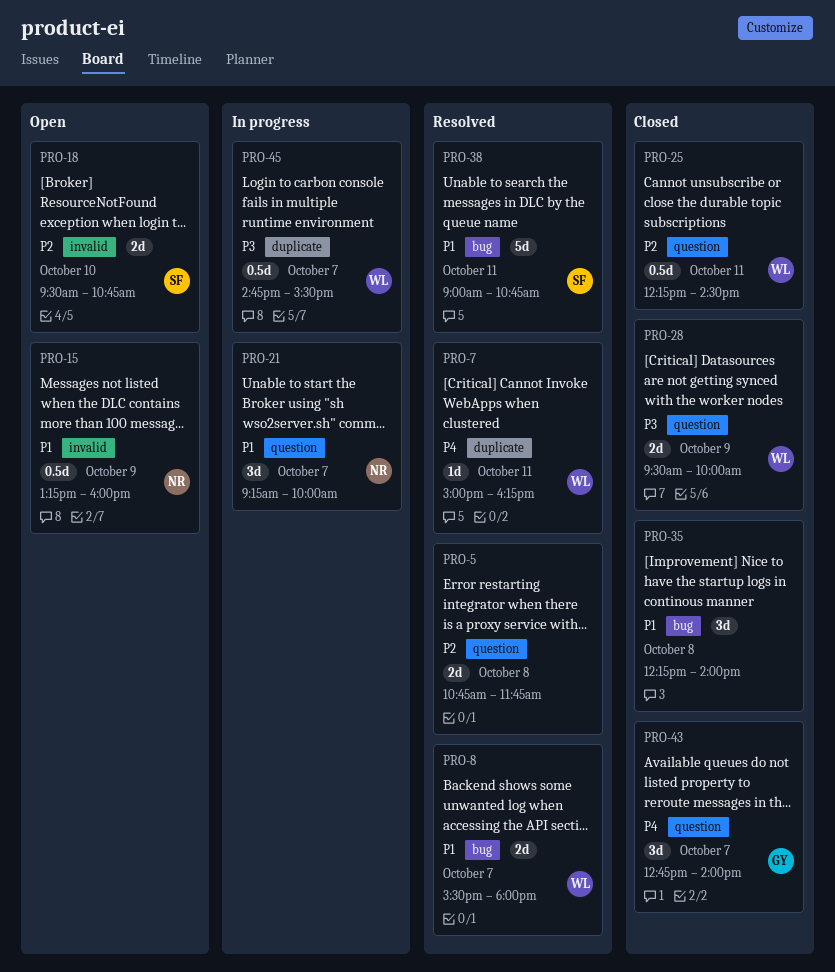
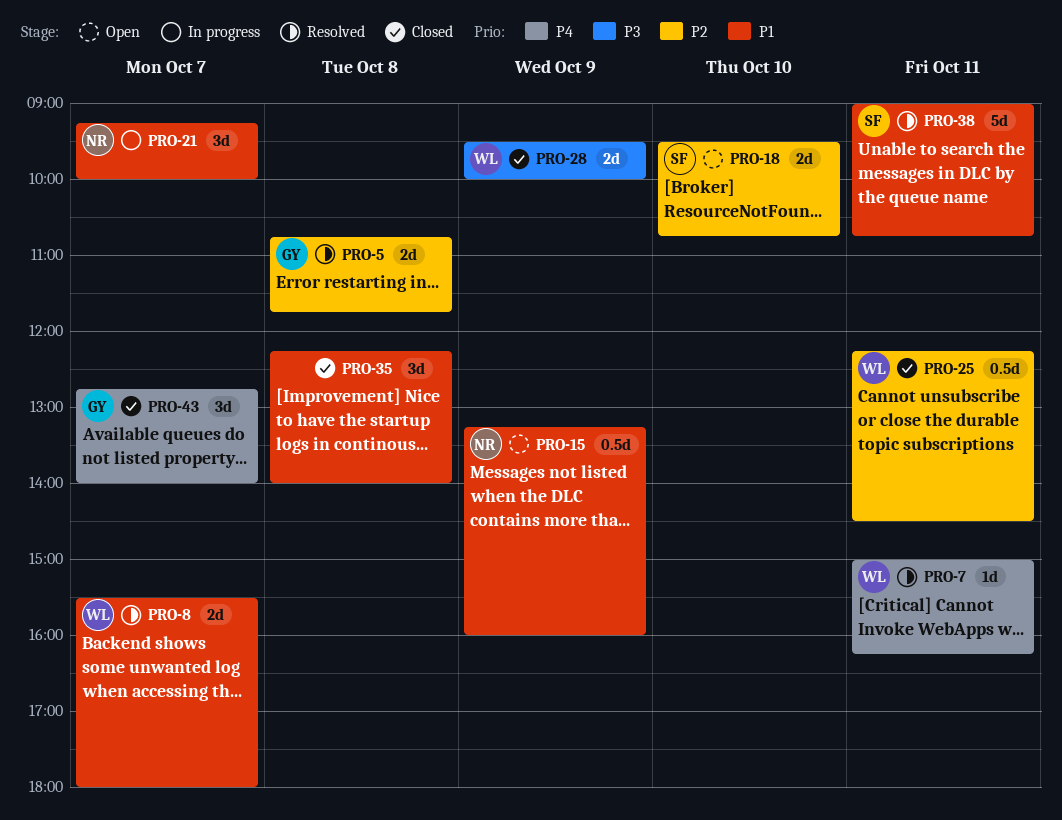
PRO-5, owner: none -> GY
PRO-45: present -> none

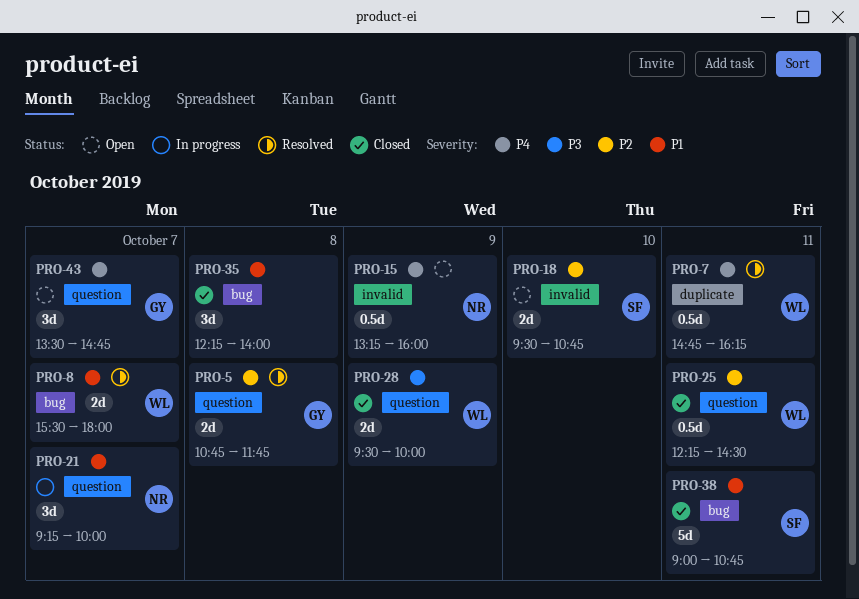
PRO-7, estimate: 1d -> 0.5d
PRO-7, begins: 15:00 -> 14:45
PRO-15, priority: P1 -> P4
PRO-38, status: Resolved -> Closed
PRO-43, status: Closed -> Open
PRO-43, begins: 12:45 -> 13:30
PRO-43, ends: 14:00 -> 14:45

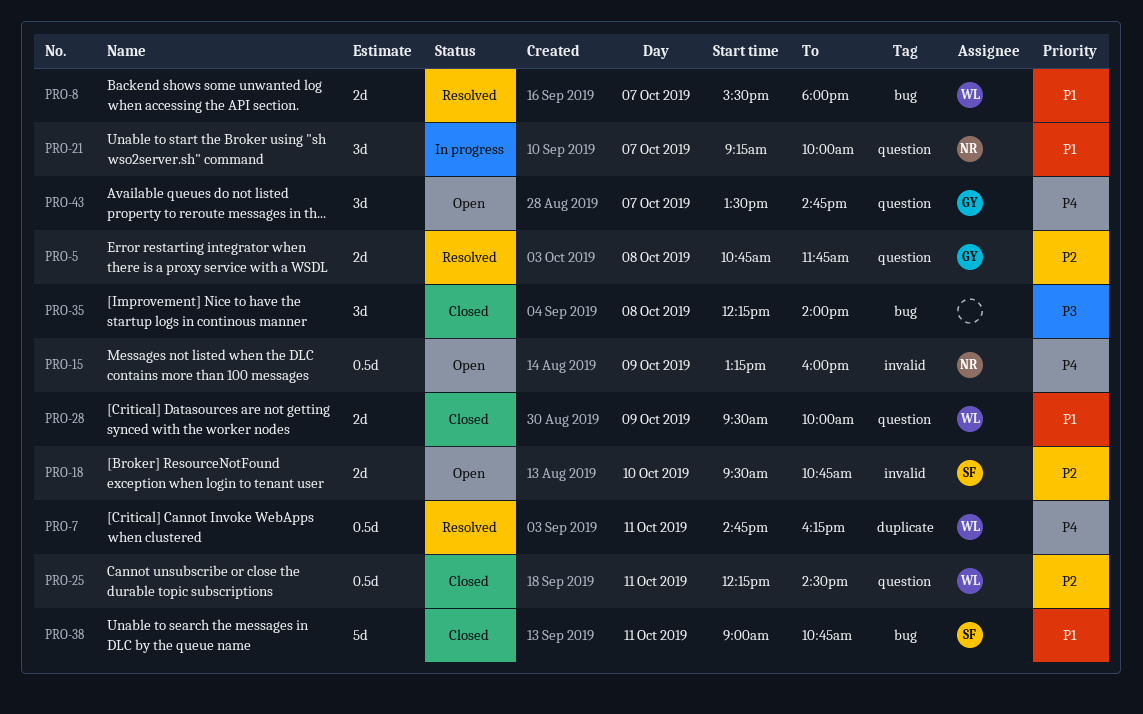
PRO-28, priority: P3 -> P1
PRO-35, priority: P1 -> P3

